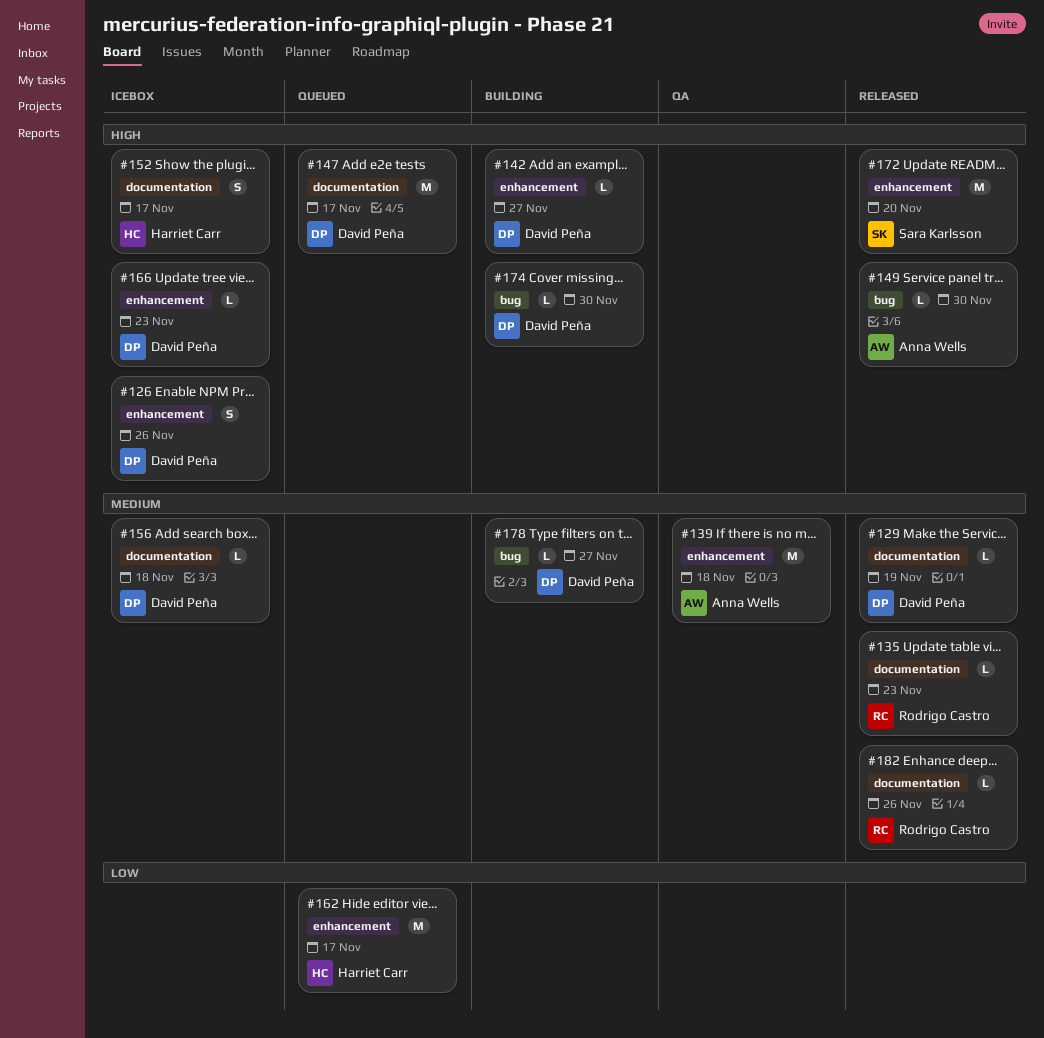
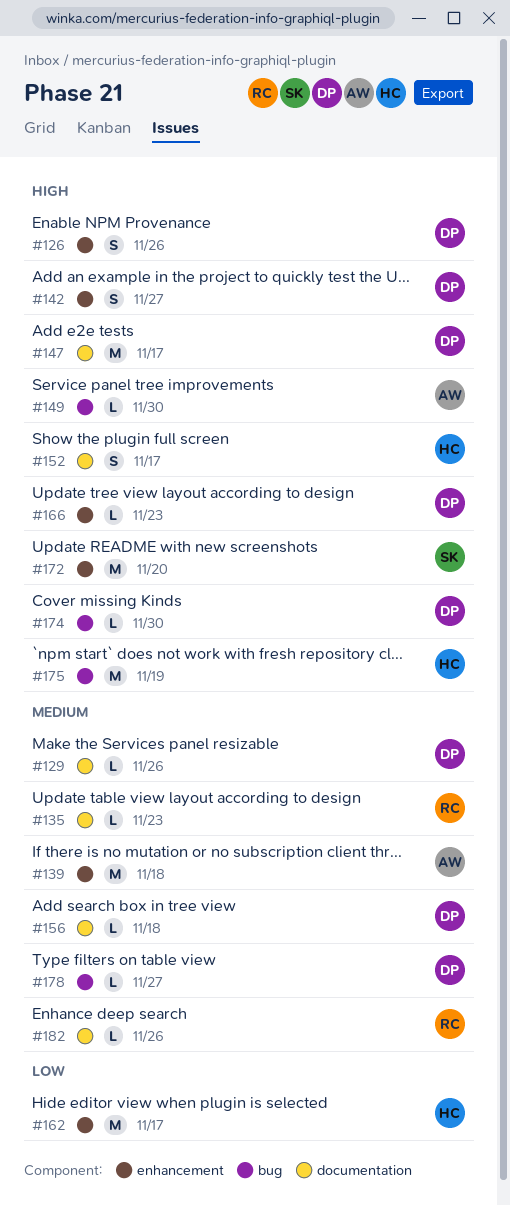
#129, due: Nov 19 -> Nov 26
#142, estimate: L -> S
#175: none -> present

